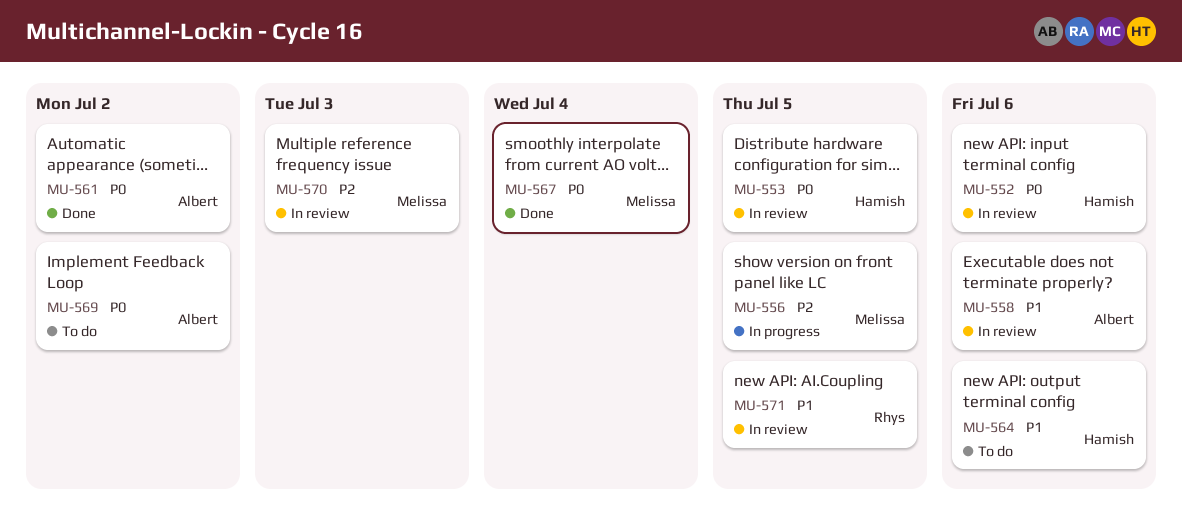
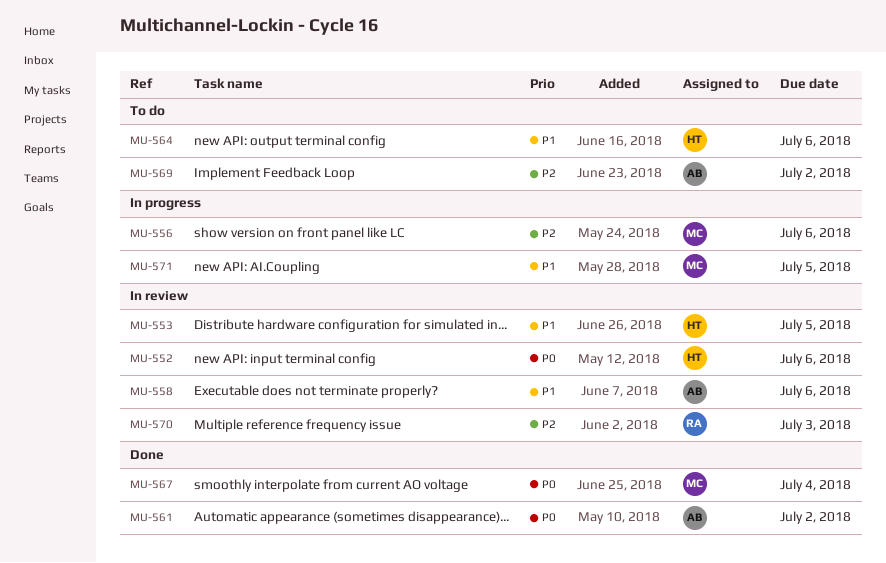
MU-553, priority: P0 -> P1
MU-556, due: Jul 5 -> Jul 6
MU-569, priority: P0 -> P2
MU-570, owner: Melissa -> Rhys
MU-571, status: In review -> In progress
MU-571, owner: Rhys -> Melissa

